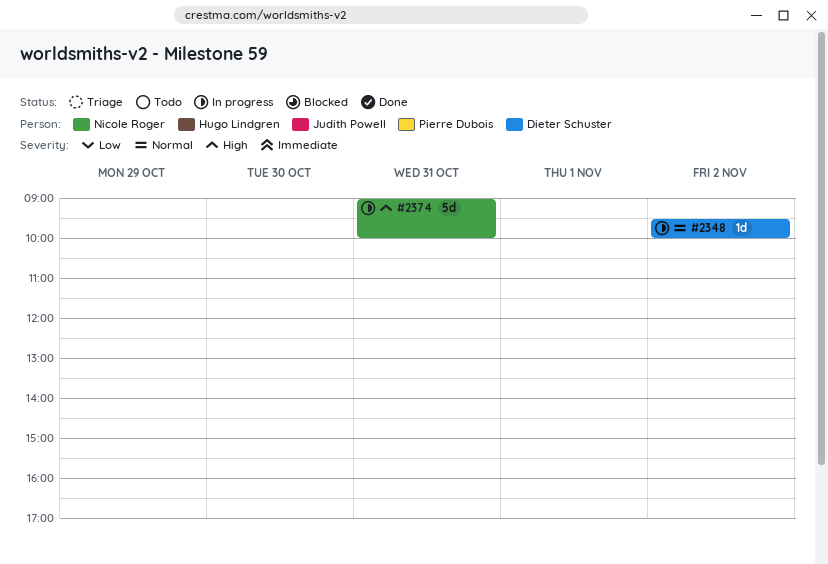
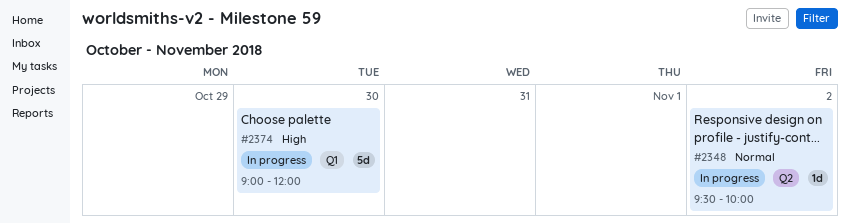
#2374, day: Oct 31 -> Oct 30
#2374, ends: 10:00 -> 12:00

